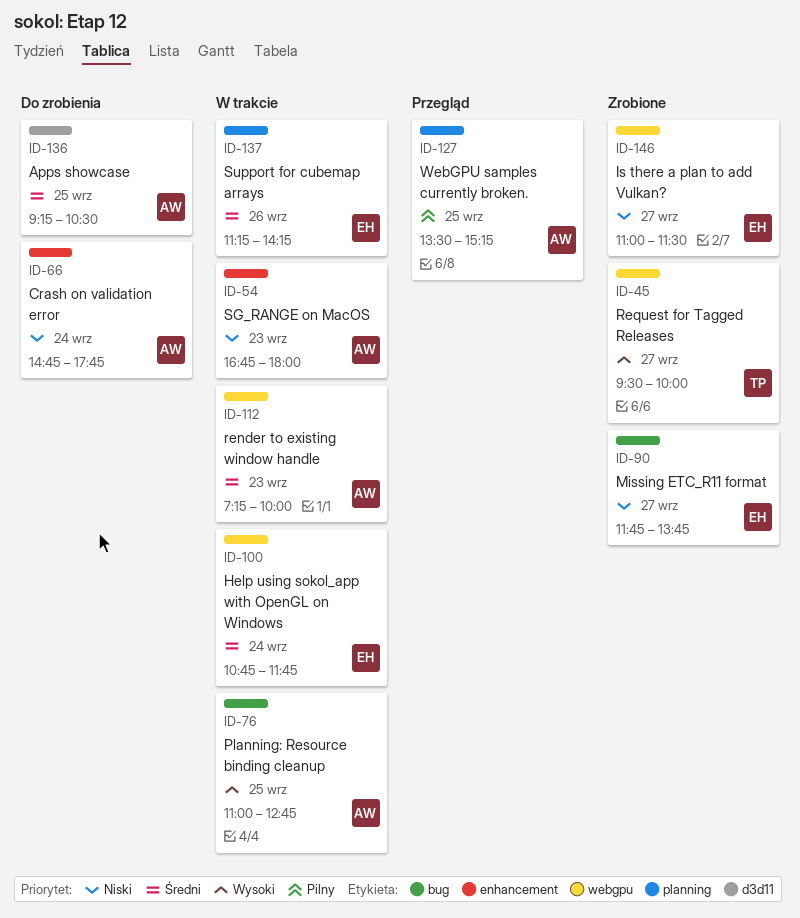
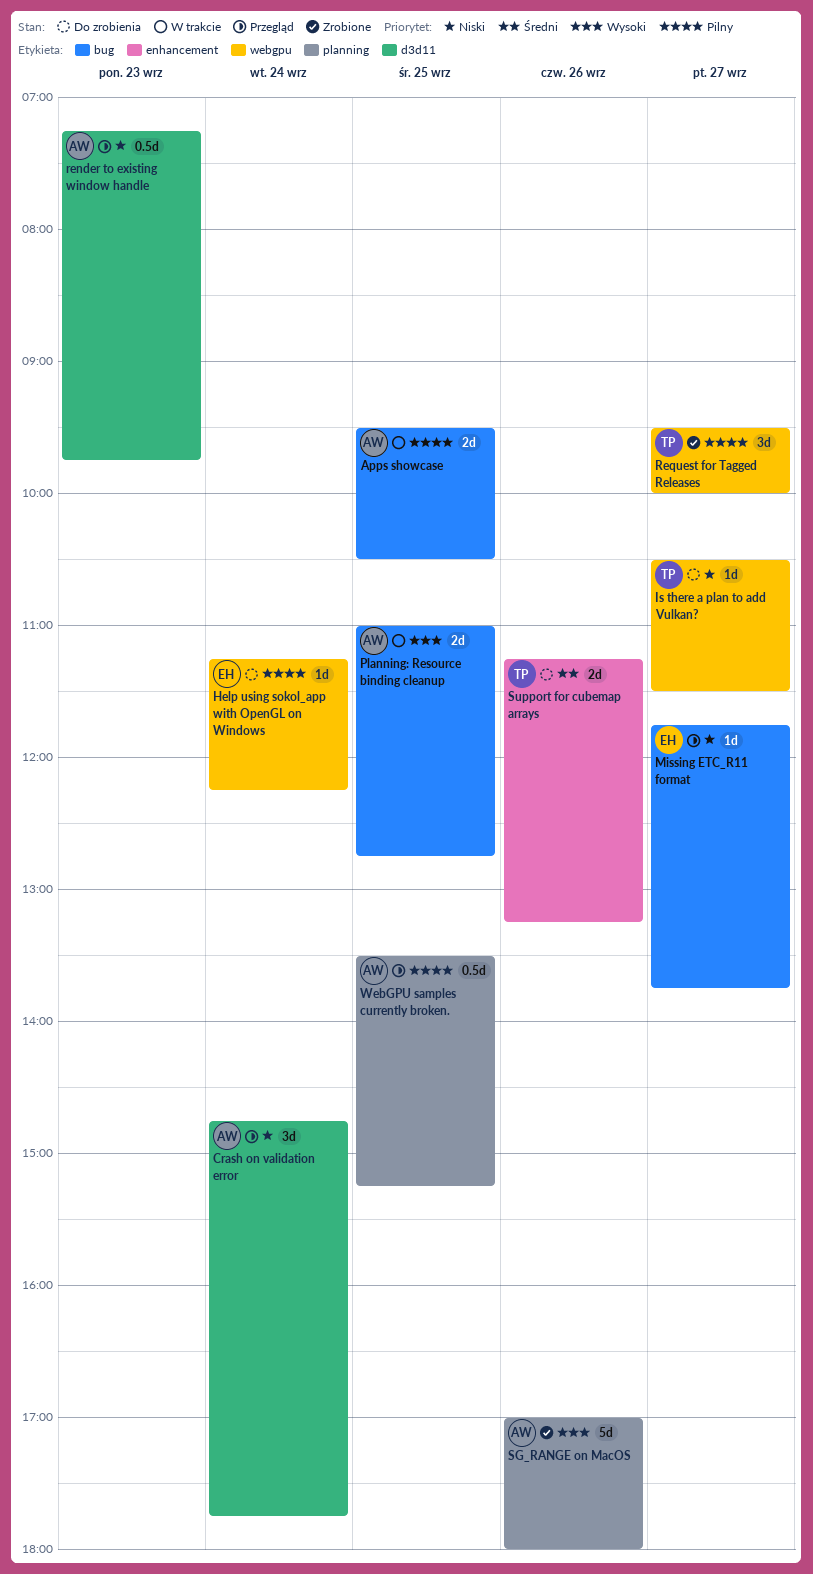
Apps showcase, status: Do zrobienia -> W trakcie
Apps showcase, priority: Średni -> Pilny
Apps showcase, label: d3d11 -> bug
Apps showcase, begins: 09:15 -> 09:30
Crash on validation error, status: Do zrobienia -> Przegląd
Crash on validation error, label: enhancement -> d3d11
Help using sokol_app with OpenGL on Windows, status: W trakcie -> Do zrobienia
Help using sokol_app with OpenGL on Windows, priority: Średni -> Pilny
Help using sokol_app with OpenGL on Windows, begins: 10:45 -> 11:15
Help using sokol_app with OpenGL on Windows, ends: 11:45 -> 12:15
Is there a plan to add Vulkan?, status: Zrobione -> Do zrobienia
Is there a plan to add Vulkan?, owner: EH -> TP
Is there a plan to add Vulkan?, begins: 11:00 -> 10:30
Missing ETC_R11 format, status: Zrobione -> Przegląd
render to existing window handle, status: W trakcie -> Przegląd
render to existing window handle, priority: Średni -> Niski
render to existing window handle, label: webgpu -> d3d11
render to existing window handle, ends: 10:00 -> 09:45
Request for Tagged Releases, priority: Wysoki -> Pilny
SG_RANGE on MacOS, status: W trakcie -> Zrobione
SG_RANGE on MacOS, priority: Niski -> Wysoki
SG_RANGE on MacOS, label: enhancement -> planning
SG_RANGE on MacOS, day: Sep 23 -> Sep 26
SG_RANGE on MacOS, begins: 16:45 -> 17:00
Support for cubemap arrays, status: W trakcie -> Do zrobienia
Support for cubemap arrays, owner: EH -> TP
Support for cubemap arrays, label: planning -> enhancement
Support for cubemap arrays, ends: 14:15 -> 13:15

